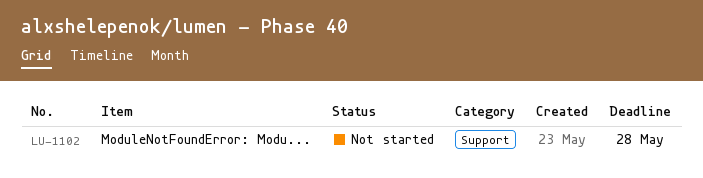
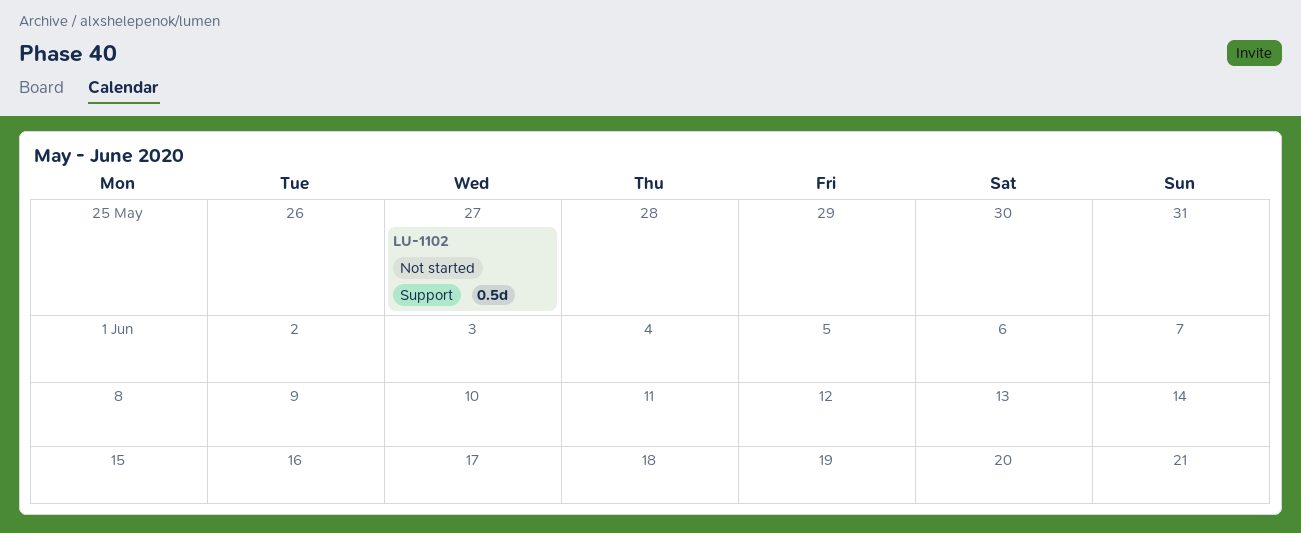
LU-1102, due: May 28 -> May 27

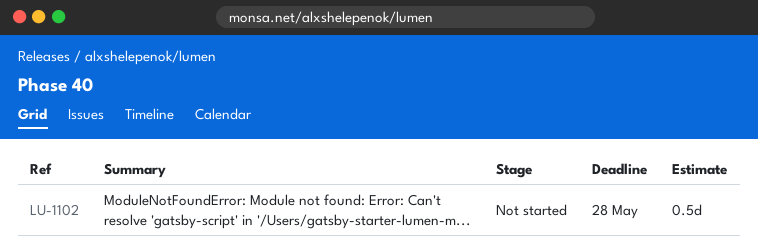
LU-1102, due: May 27 -> May 28

